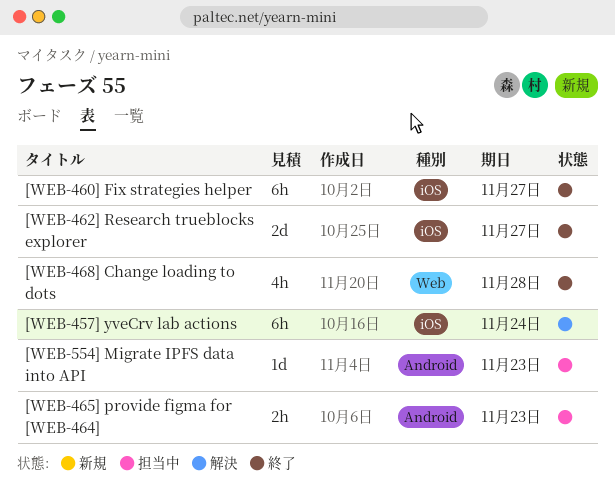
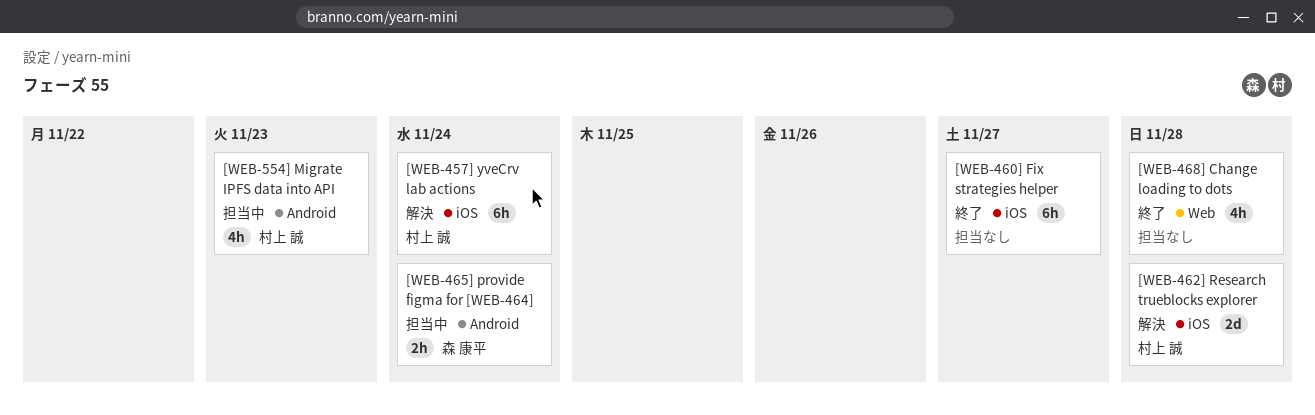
[WEB-462] Research trueblocks explorer, status: 終了 -> 解決
[WEB-462] Research trueblocks explorer, due: Nov 27 -> Nov 28
[WEB-465] provide figma for [WEB-464], due: Nov 23 -> Nov 24
[WEB-554] Migrate IPFS data into API, estimate: 1d -> 4h

